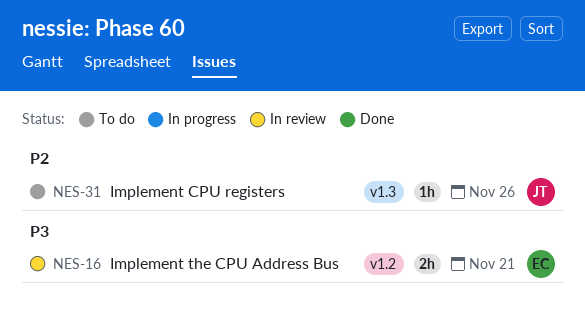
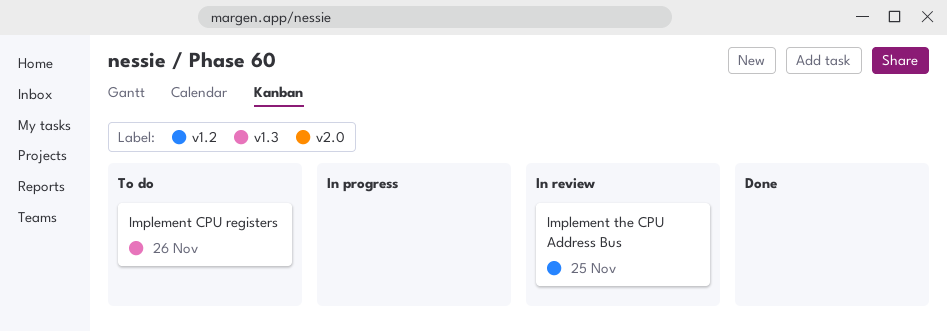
Implement the CPU Address Bus, due: Nov 21 -> Nov 25

